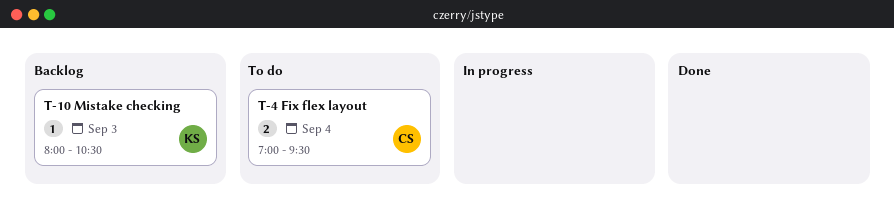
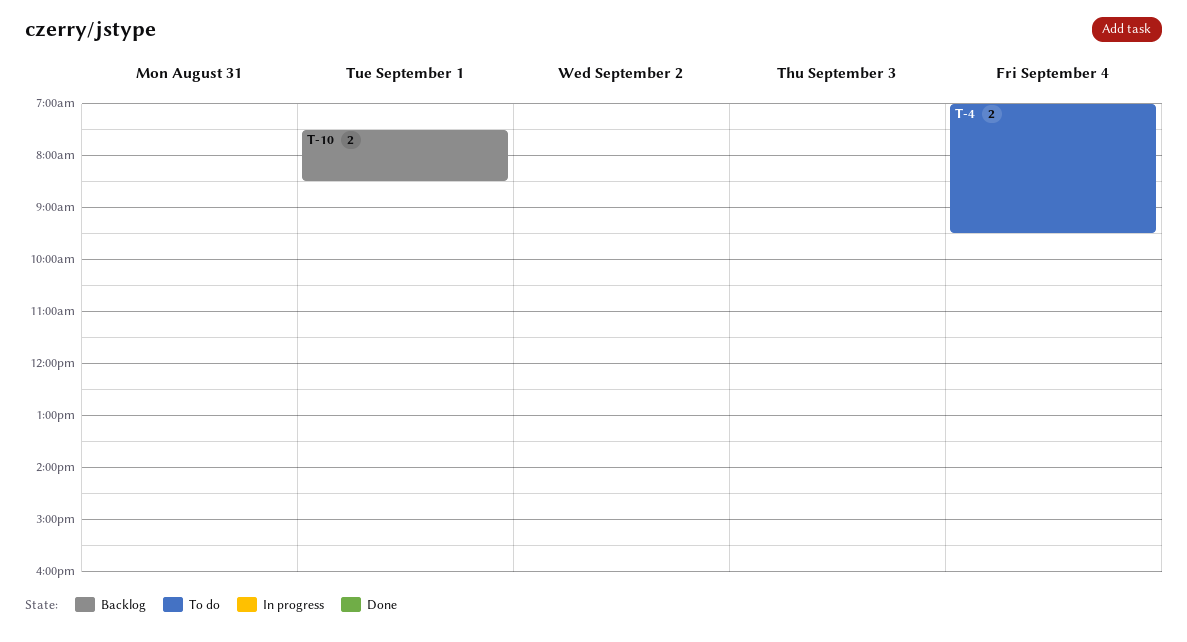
T-10, estimate: 1 -> 2
T-10, day: Sep 3 -> Sep 1
T-10, begins: 08:00 -> 07:30
T-10, ends: 10:30 -> 08:30

